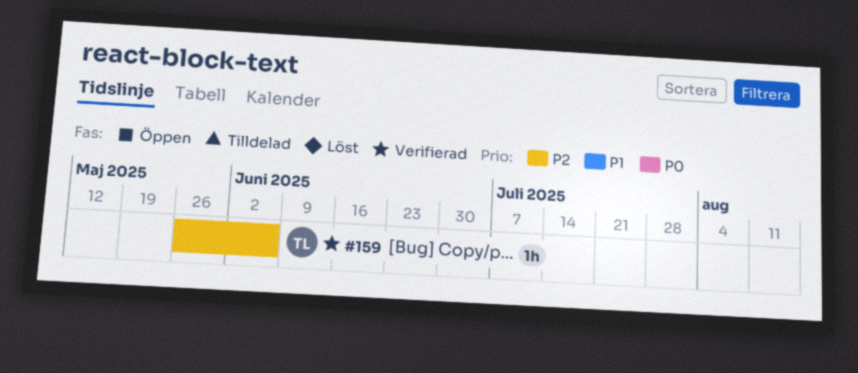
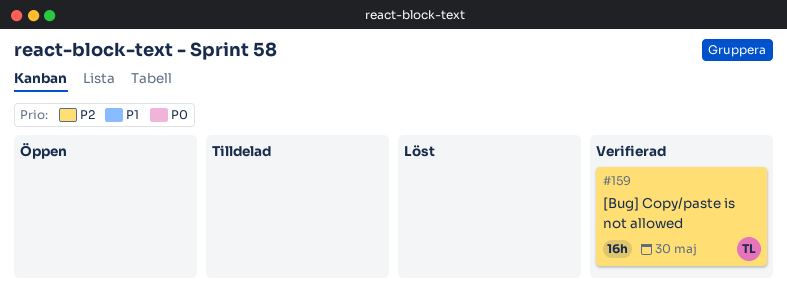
#159, estimate: 1h -> 16h
#159, due: Jun 6 -> May 30

